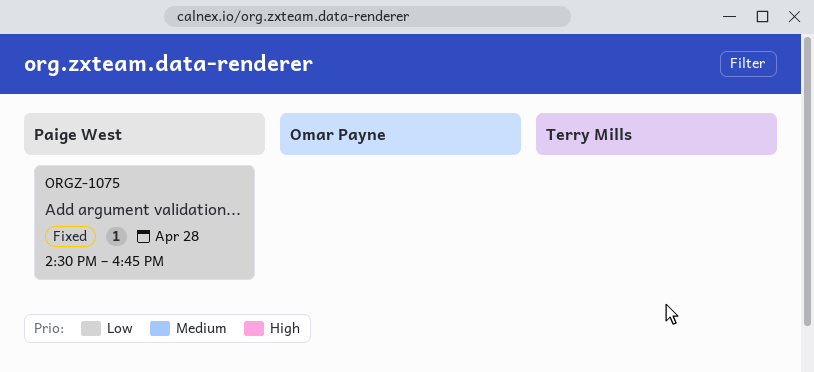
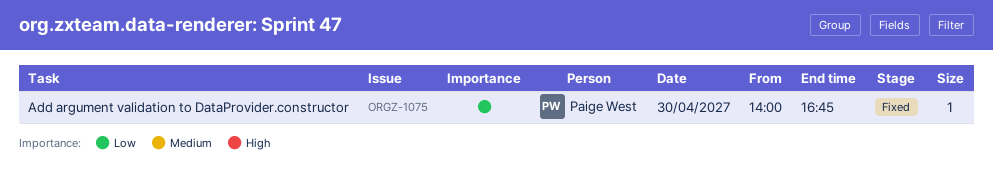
ORGZ-1075, day: Apr 28 -> Apr 30
ORGZ-1075, begins: 14:30 -> 14:00

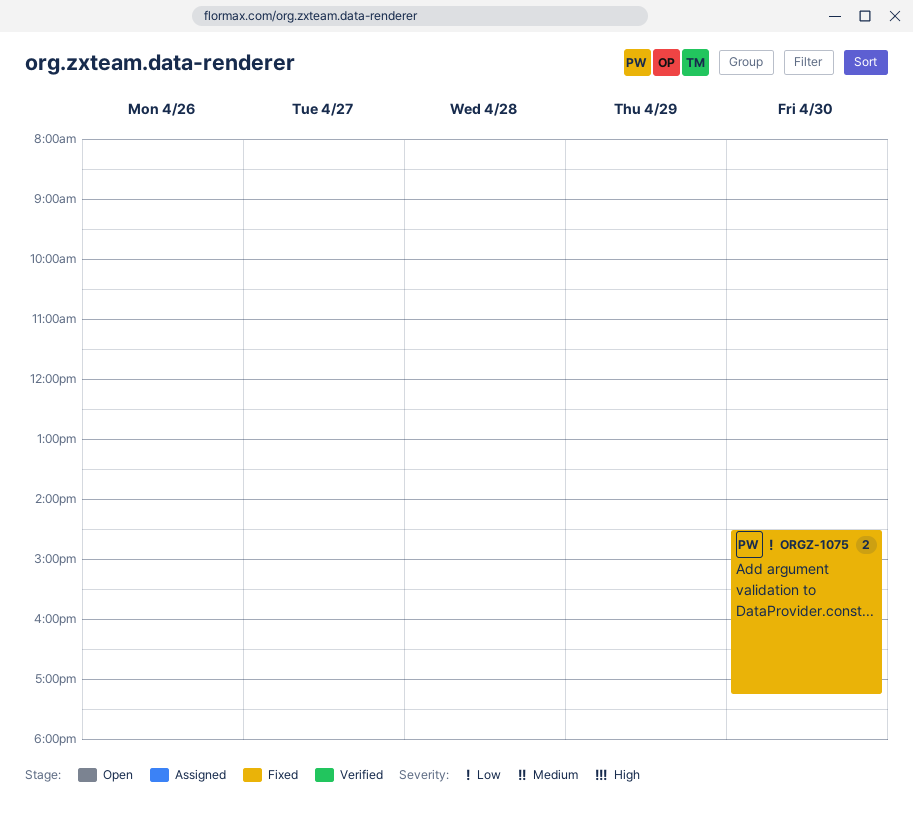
ORGZ-1075, estimate: 1 -> 2
ORGZ-1075, begins: 14:00 -> 14:30
ORGZ-1075, ends: 16:45 -> 17:15

